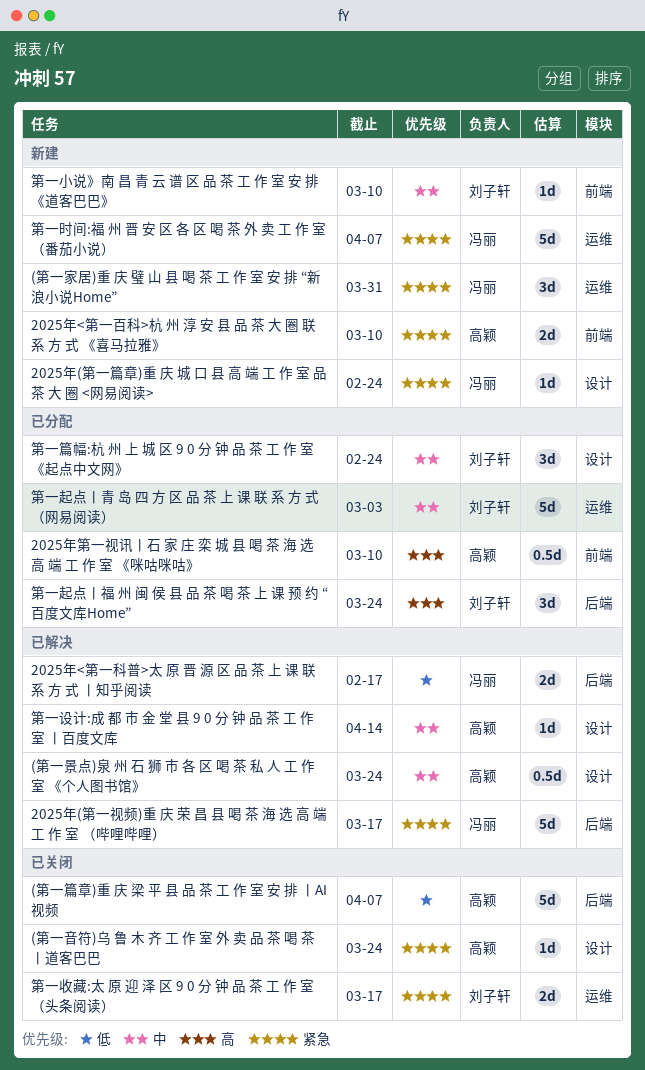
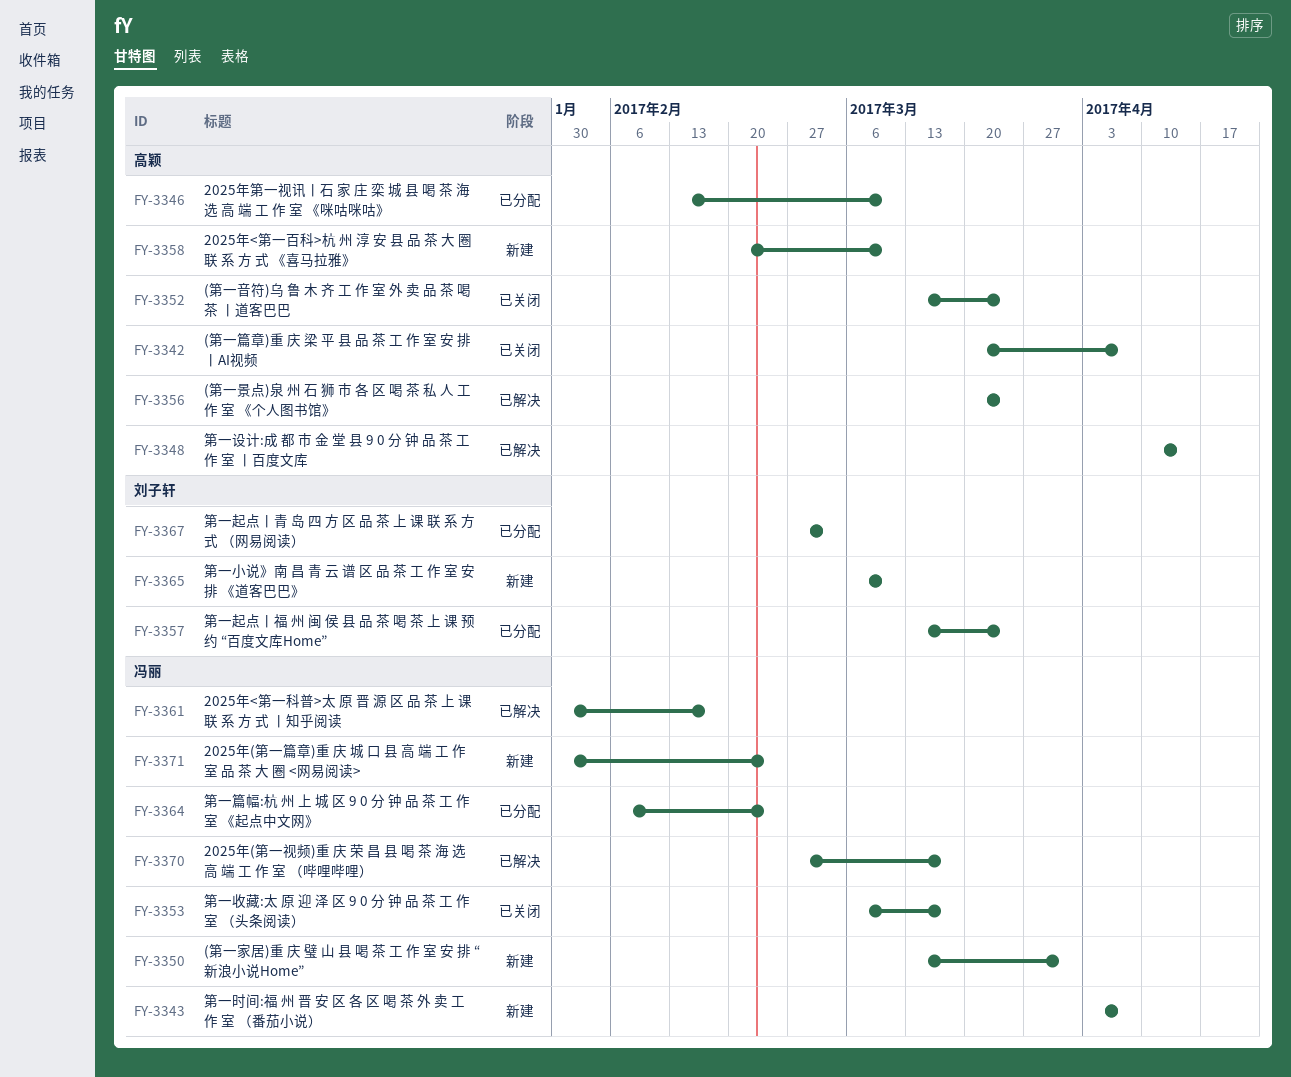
第一收藏:太 原 迎 泽 区 9 0 分 钟 品 茶 工 作 室 （头条阅读）, owner: 刘子轩 -> 冯丽
第一篇幅:杭 州 上 城 区 9 0 分 钟 品 茶 工 作 室 《起点中文网》, owner: 刘子轩 -> 冯丽

